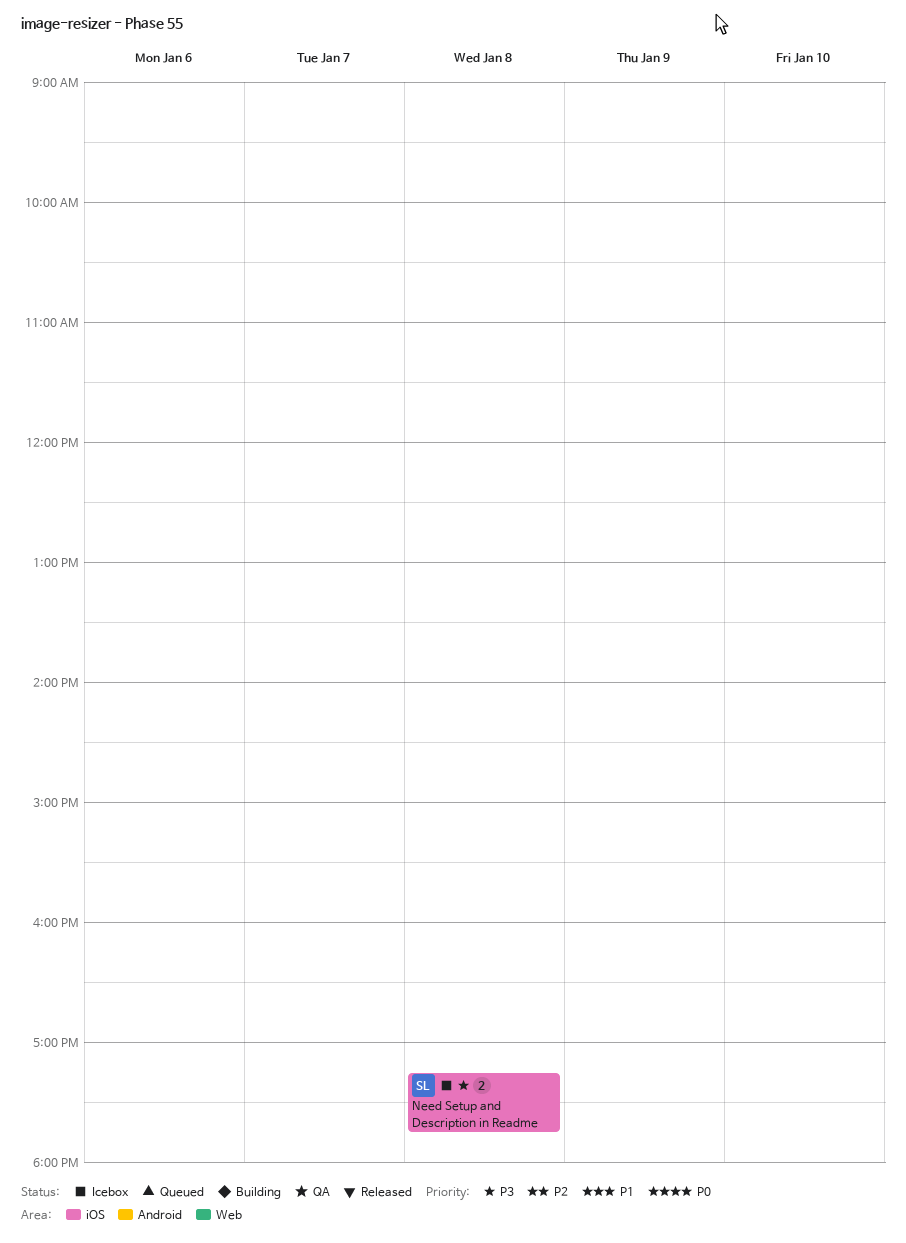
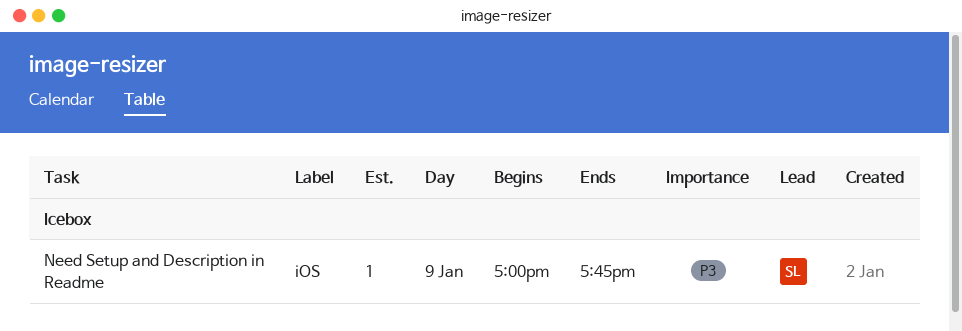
Need Setup and Description in Readme, estimate: 2 -> 1
Need Setup and Description in Readme, day: Jan 8 -> Jan 9
Need Setup and Description in Readme, begins: 17:15 -> 17:00

